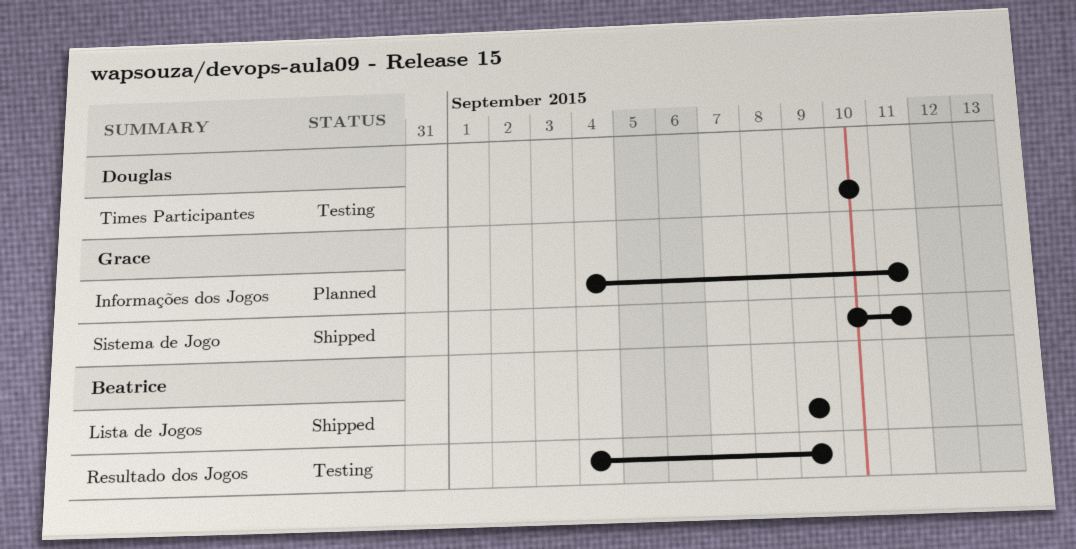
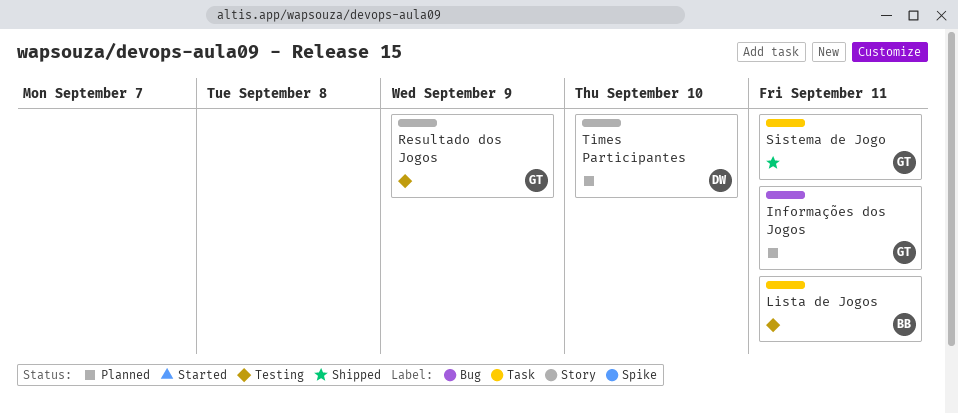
Lista de Jogos, status: Shipped -> Testing
Lista de Jogos, due: Sep 9 -> Sep 11
Resultado dos Jogos, owner: Beatrice -> Grace
Times Participantes, status: Testing -> Planned

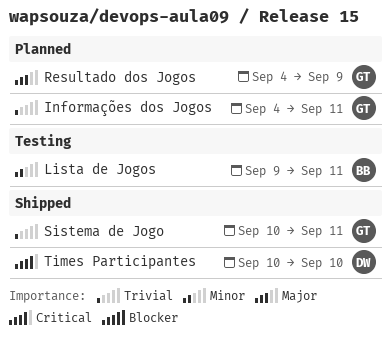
Resultado dos Jogos, status: Testing -> Planned
Times Participantes, status: Planned -> Shipped

